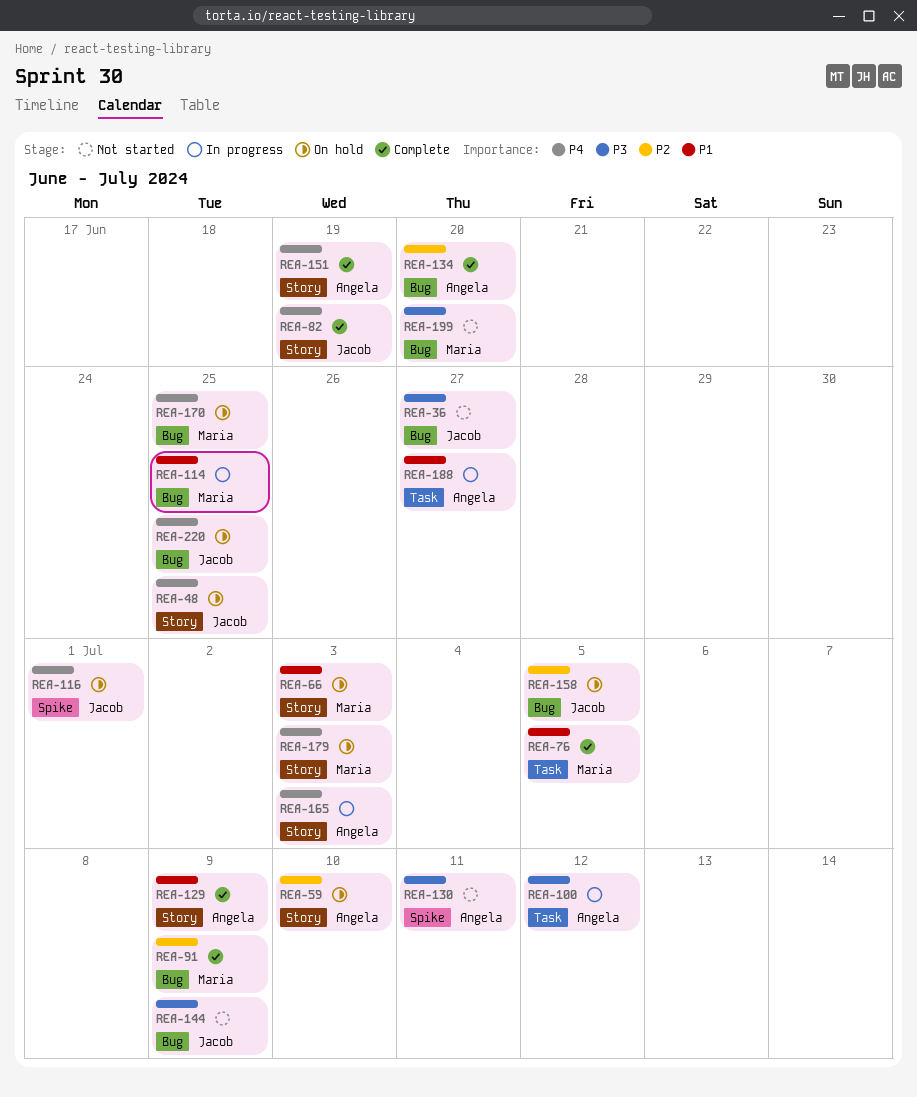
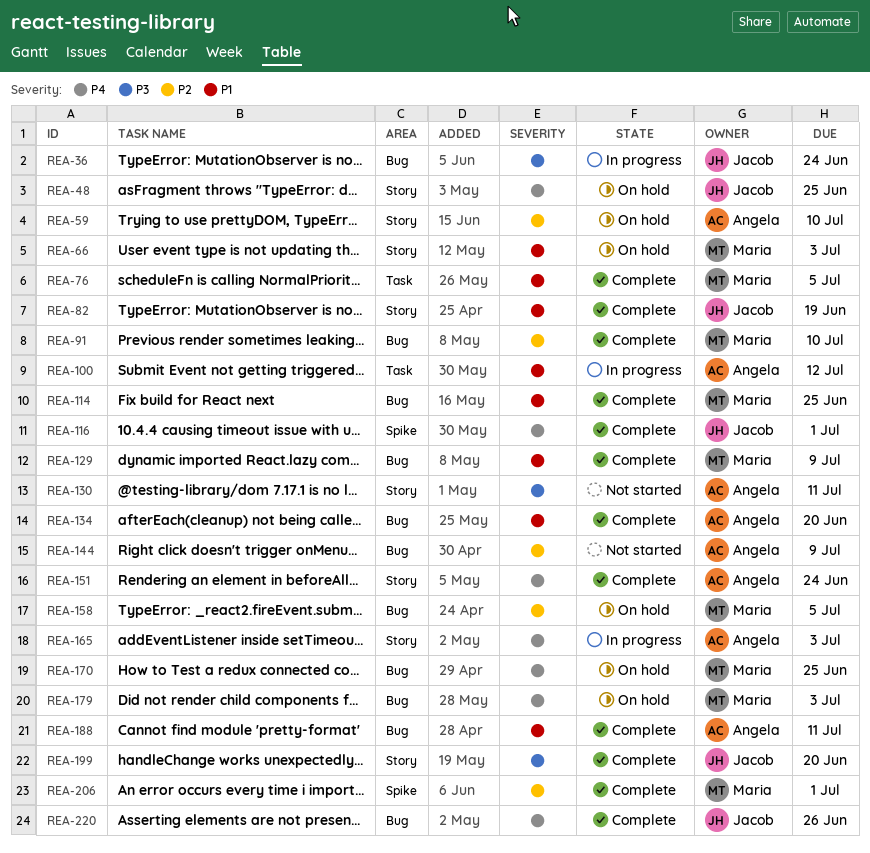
REA-36, status: Not started -> In progress
REA-36, due: Jun 27 -> Jun 24
REA-82, priority: P4 -> P1
REA-91, due: Jul 9 -> Jul 10
REA-100, priority: P3 -> P1
REA-114, status: In progress -> Complete
REA-116, status: On hold -> Complete
REA-129, owner: Angela -> Maria
REA-129, label: Story -> Bug
REA-130, label: Spike -> Story
REA-134, priority: P2 -> P1
REA-144, owner: Jacob -> Angela
REA-144, priority: P3 -> P2
REA-151, due: Jun 19 -> Jun 24
REA-158, owner: Jacob -> Maria
REA-179, label: Story -> Bug
REA-188, status: In progress -> Complete
REA-188, label: Task -> Bug
REA-188, due: Jun 27 -> Jul 11
REA-199, status: Not started -> Complete
REA-199, owner: Maria -> Jacob
REA-199, label: Bug -> Story
REA-206: none -> present
REA-220, status: On hold -> Complete
REA-220, due: Jun 25 -> Jun 26

